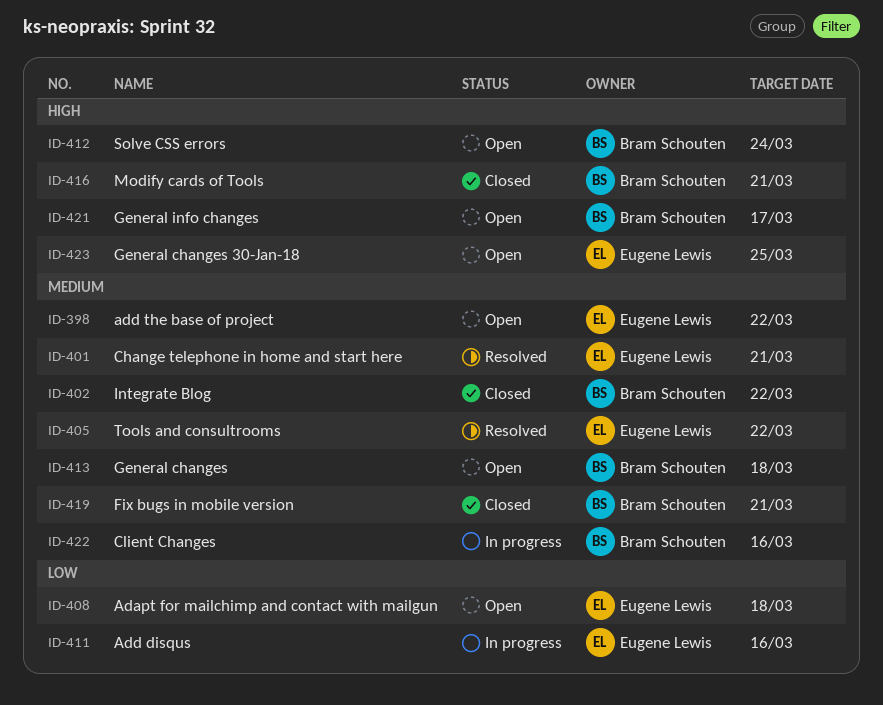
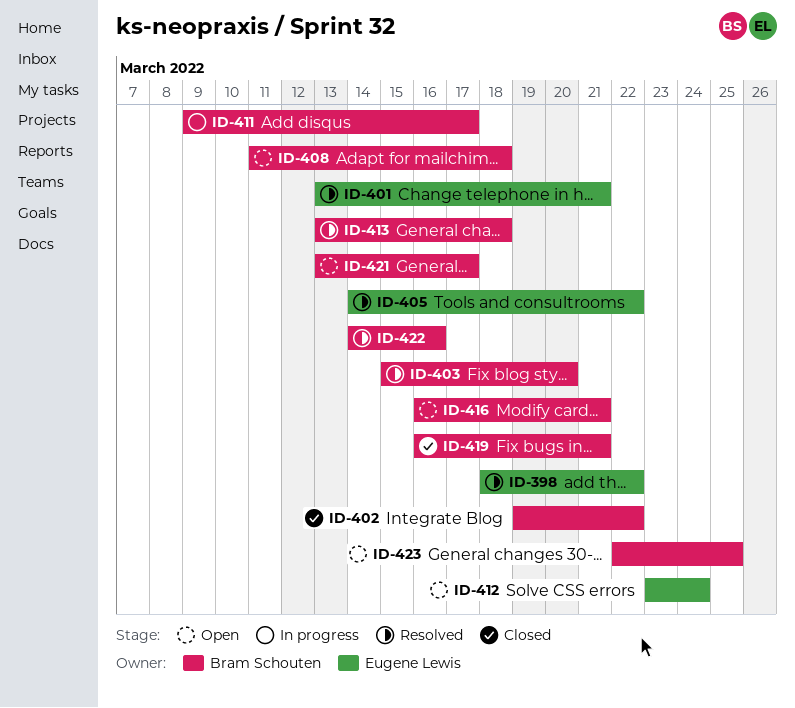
ID-398, status: Open -> Resolved
ID-403: none -> present
ID-408, owner: Eugene Lewis -> Bram Schouten
ID-411, owner: Eugene Lewis -> Bram Schouten
ID-411, due: Mar 16 -> Mar 17
ID-412, owner: Bram Schouten -> Eugene Lewis
ID-413, status: Open -> Resolved
ID-416, status: Closed -> Open
ID-422, status: In progress -> Resolved
ID-423, owner: Eugene Lewis -> Bram Schouten

